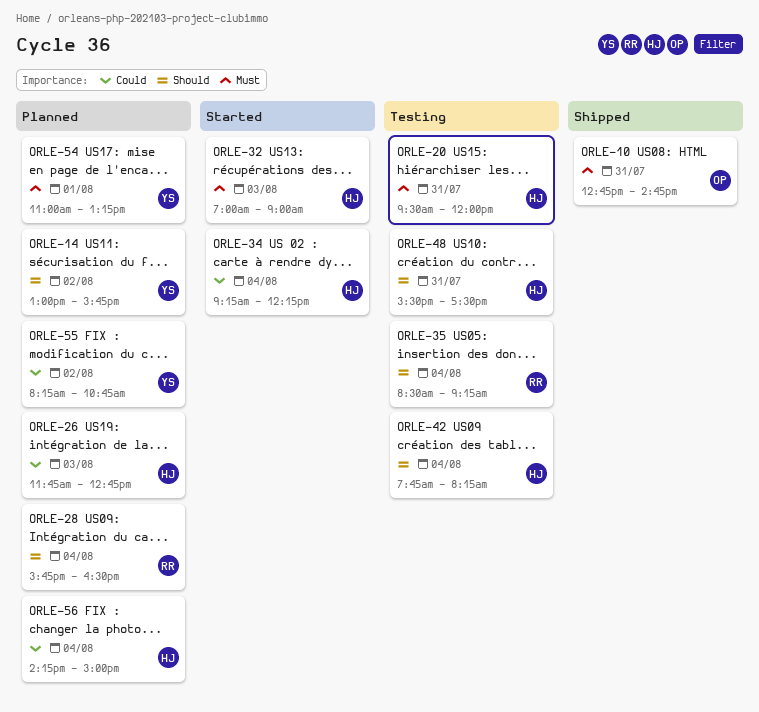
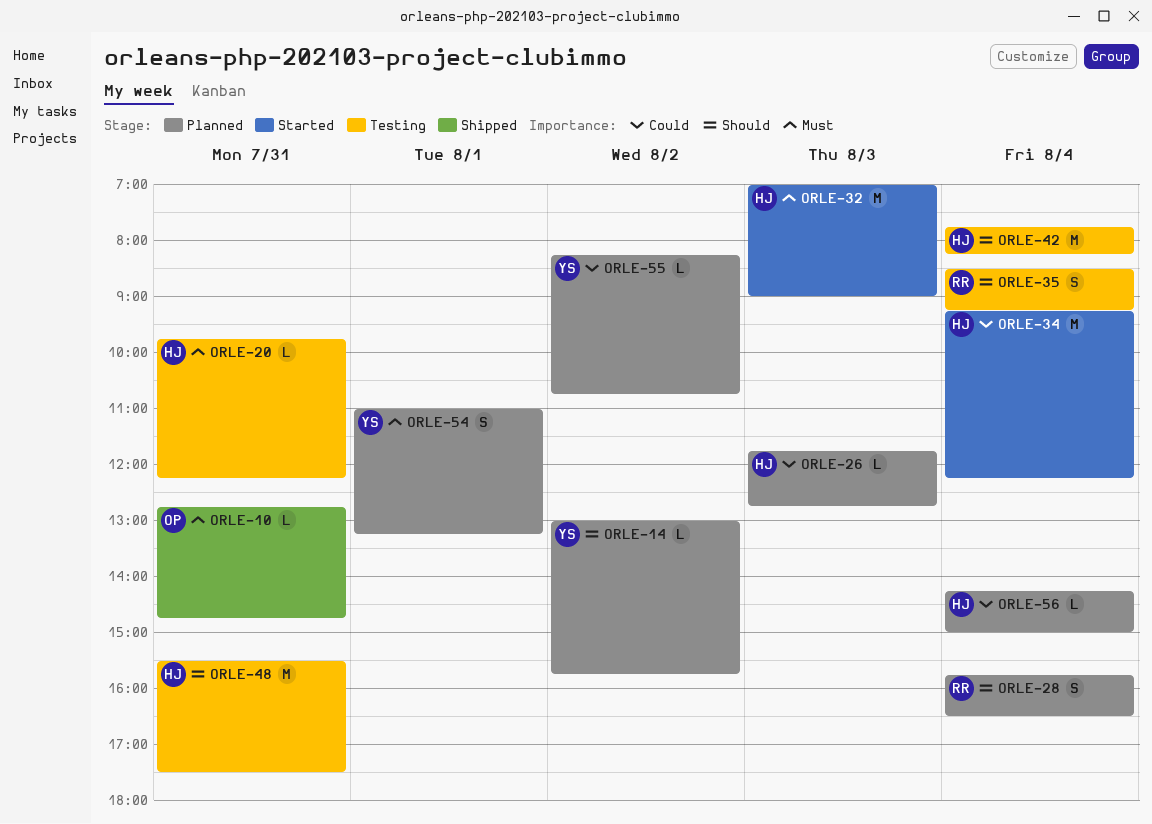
ORLE-20, begins: 09:30 -> 09:45
ORLE-20, ends: 12:00 -> 12:15

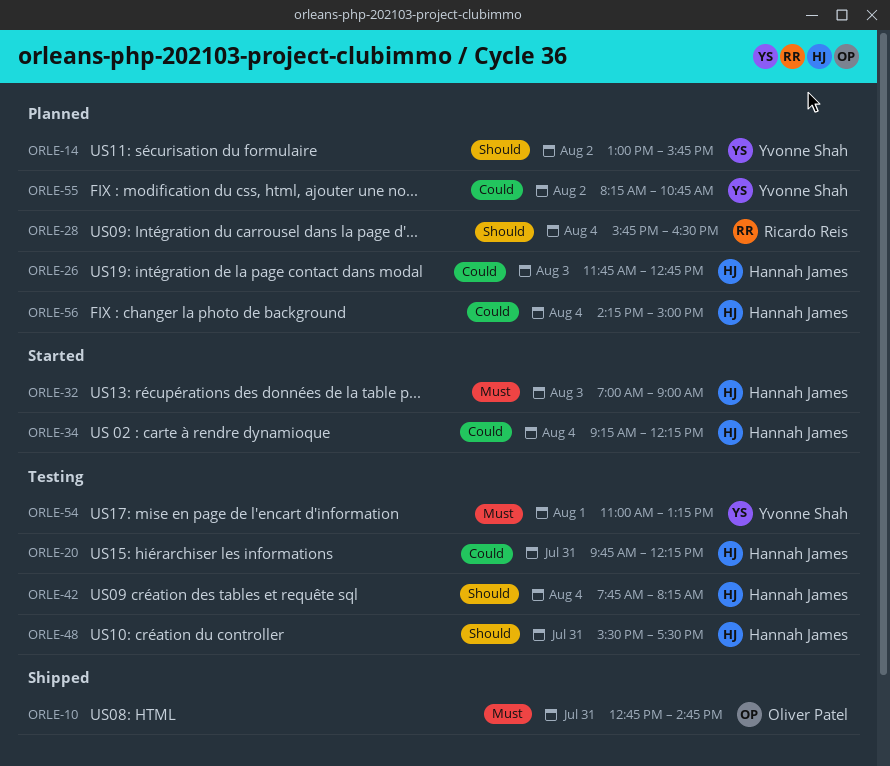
ORLE-20, priority: Must -> Could
ORLE-35: present -> none
ORLE-54, status: Planned -> Testing

